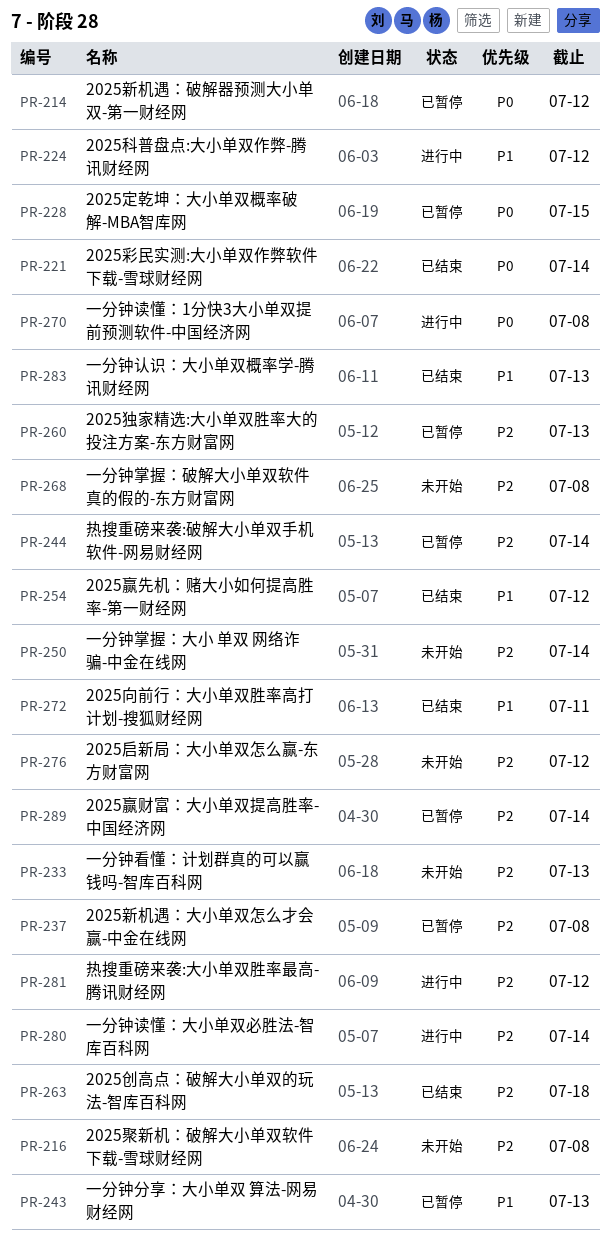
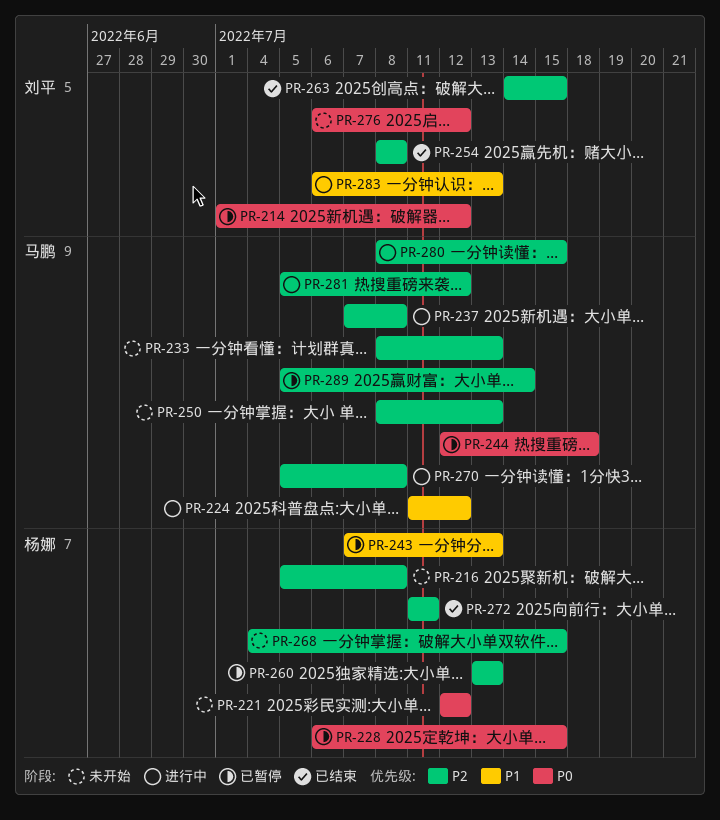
PR-221, status: 已结束 -> 未开始
PR-221, due: Jul 14 -> Jul 12
PR-237, status: 已暂停 -> 进行中
PR-244, priority: P2 -> P0
PR-244, due: Jul 14 -> Jul 18
PR-250, due: Jul 14 -> Jul 13
PR-254, priority: P1 -> P2
PR-254, due: Jul 12 -> Jul 8
PR-263, due: Jul 18 -> Jul 15
PR-268, due: Jul 8 -> Jul 15
PR-270, priority: P0 -> P2
PR-272, priority: P1 -> P2
PR-276, priority: P2 -> P0
PR-280, due: Jul 14 -> Jul 15
PR-283, status: 已结束 -> 进行中

